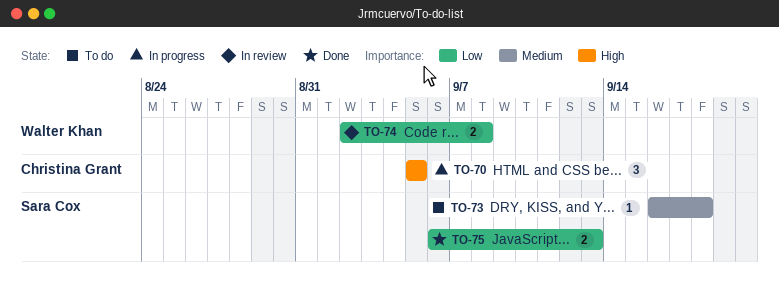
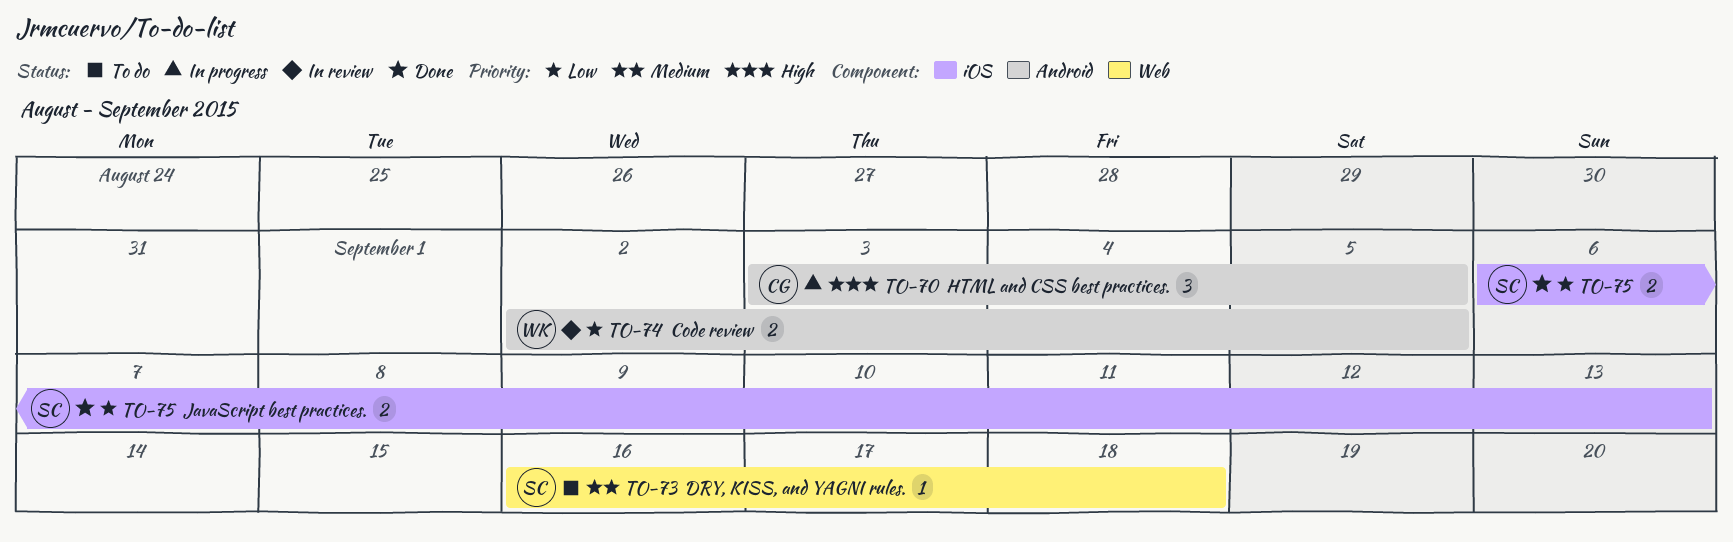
TO-70, start: Sep 5 -> Sep 3
TO-74, due: Sep 8 -> Sep 5

